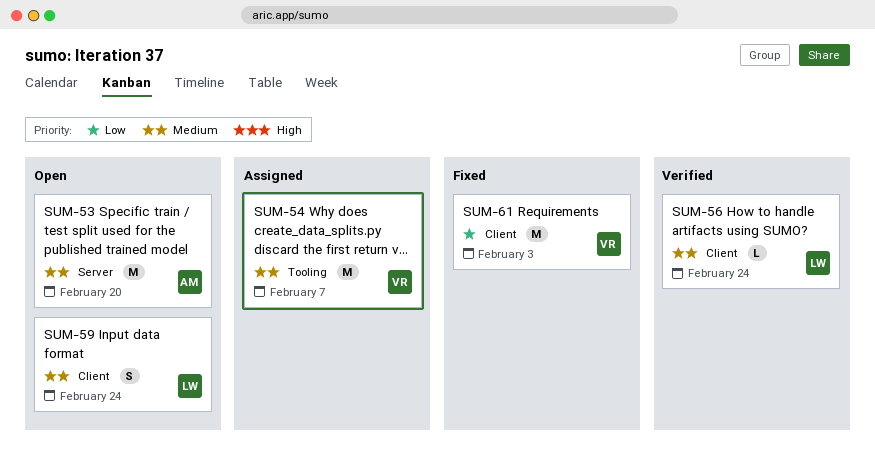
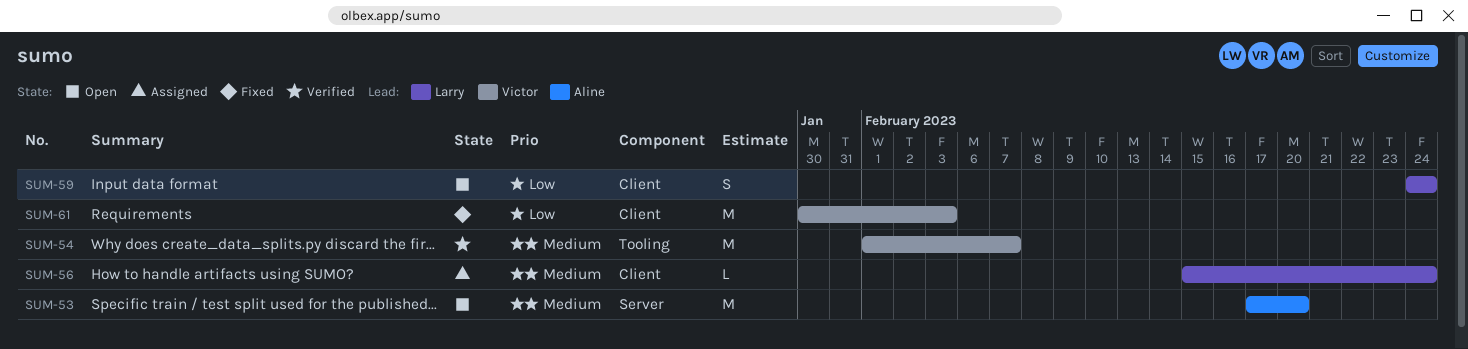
SUM-54, status: Assigned -> Verified
SUM-56, status: Verified -> Assigned
SUM-59, priority: Medium -> Low

